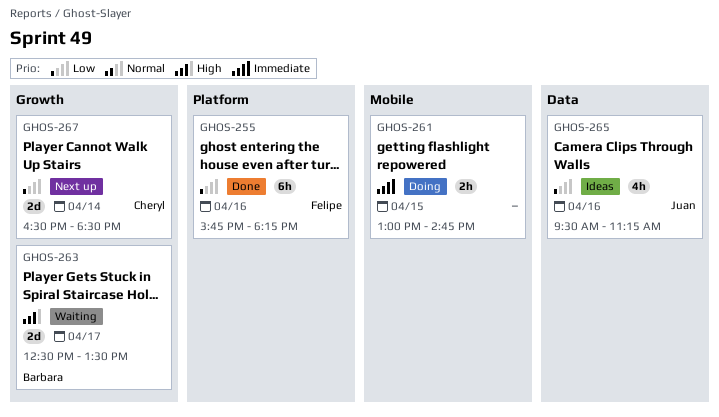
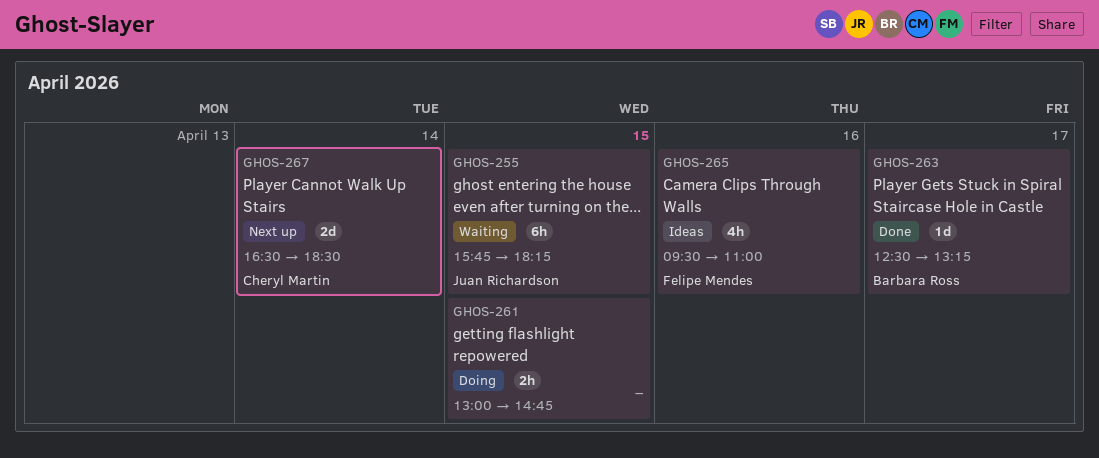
GHOS-255, status: Done -> Waiting
GHOS-255, owner: Felipe Mendes -> Juan Richardson
GHOS-255, day: Apr 16 -> Apr 15
GHOS-263, status: Waiting -> Done
GHOS-263, estimate: 2d -> 1d
GHOS-263, ends: 13:30 -> 13:15
GHOS-265, owner: Juan Richardson -> Felipe Mendes
GHOS-265, ends: 11:15 -> 11:00

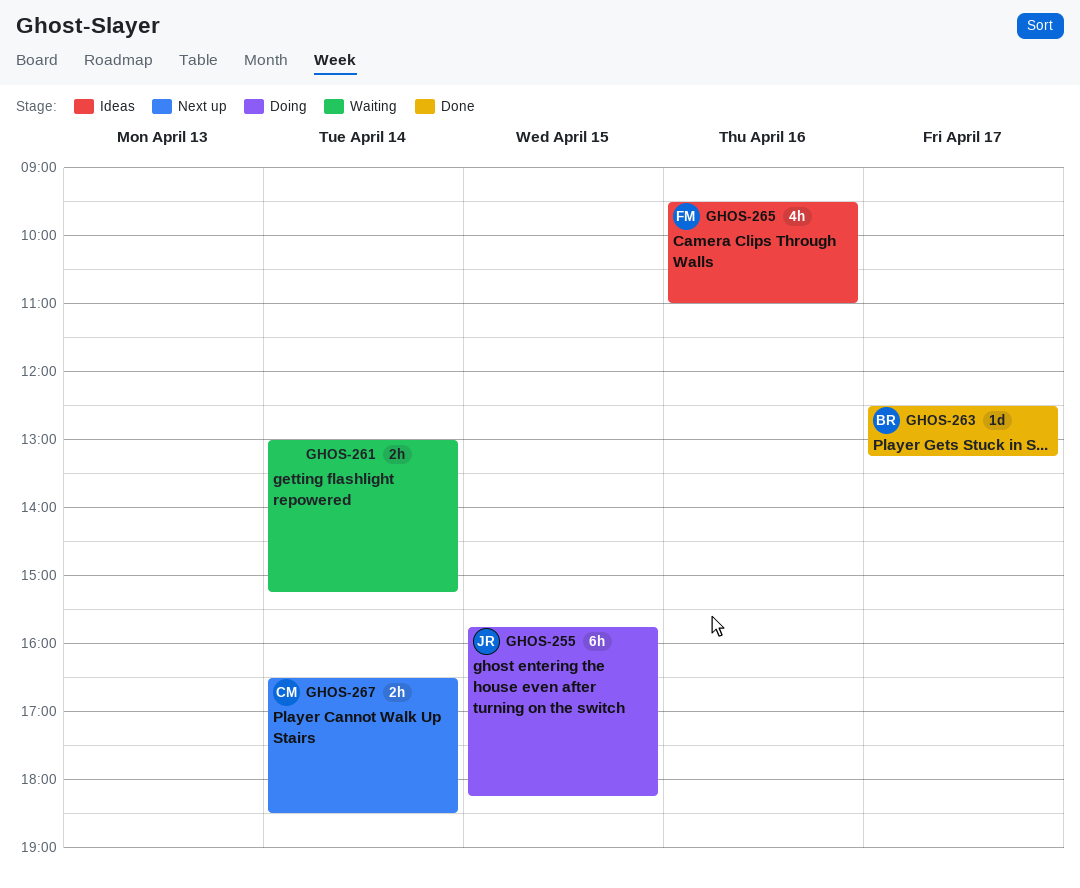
GHOS-255, status: Waiting -> Doing
GHOS-261, status: Doing -> Waiting
GHOS-261, day: Apr 15 -> Apr 14
GHOS-261, ends: 14:45 -> 15:15
GHOS-267, estimate: 2d -> 2h

